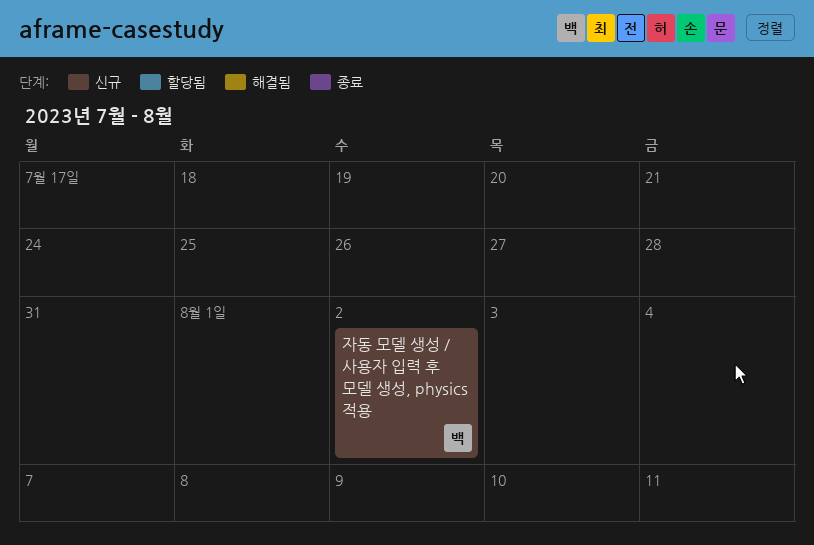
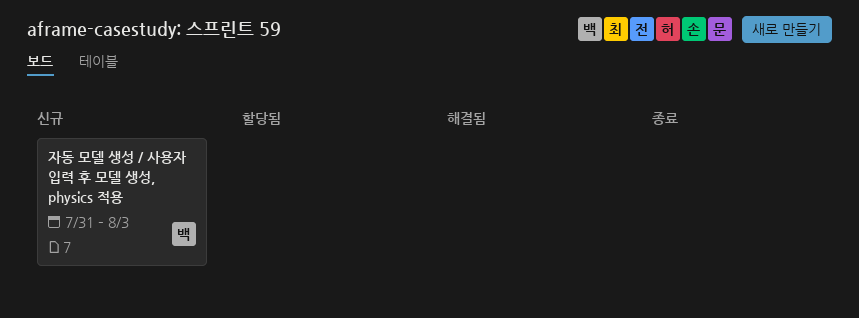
자동 모델 생성 / 사용자 입력 후 모델 생성, physics 적용, due: Aug 2 -> Aug 3

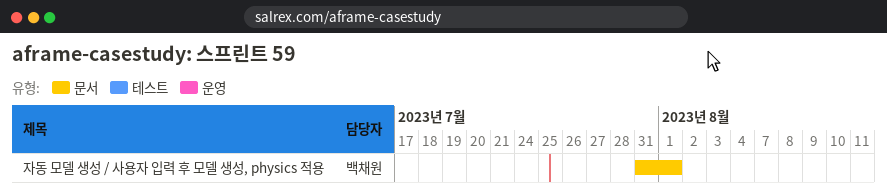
자동 모델 생성 / 사용자 입력 후 모델 생성, physics 적용, due: Aug 3 -> Aug 1

